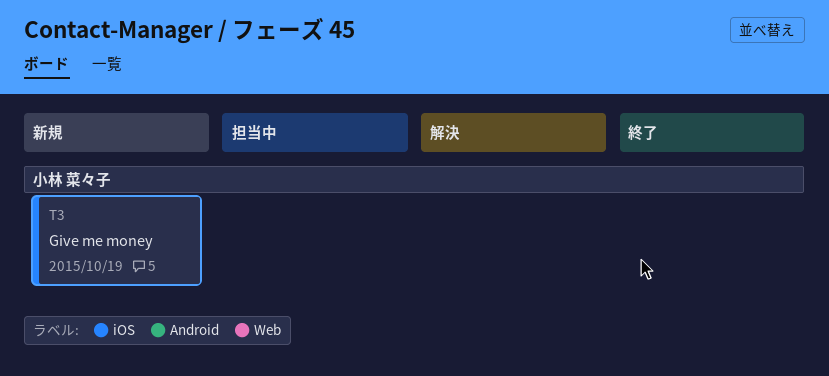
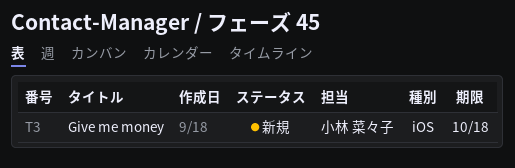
T3, due: Oct 19 -> Oct 18

